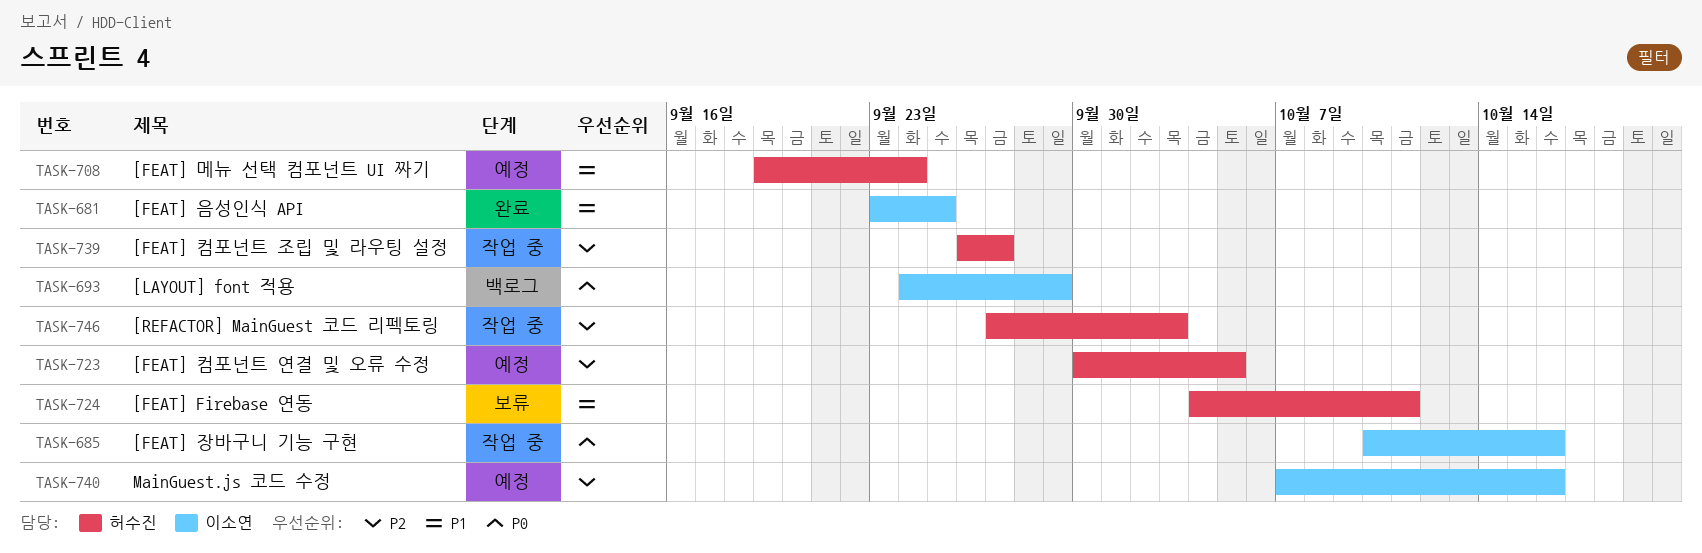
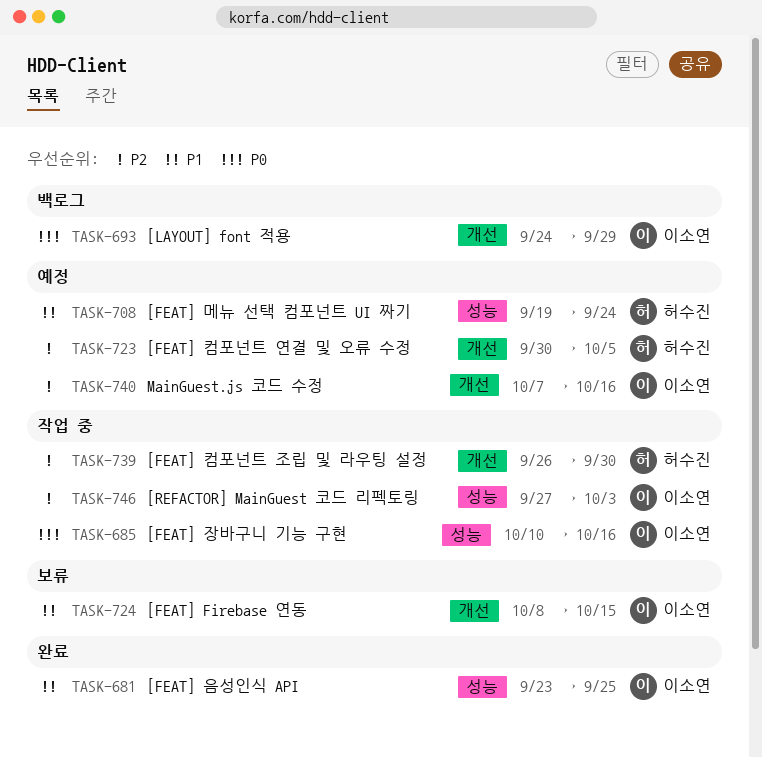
TASK-724, owner: 허수진 -> 이소연
TASK-724, start: Oct 4 -> Oct 8
TASK-724, due: Oct 11 -> Oct 15
TASK-739, due: Sep 27 -> Sep 30
TASK-746, owner: 허수진 -> 이소연

